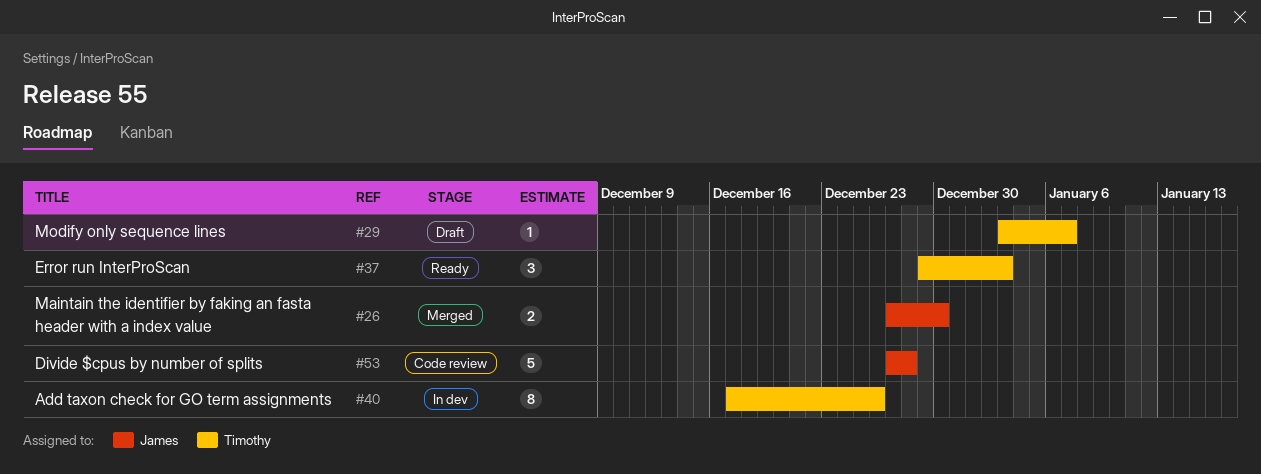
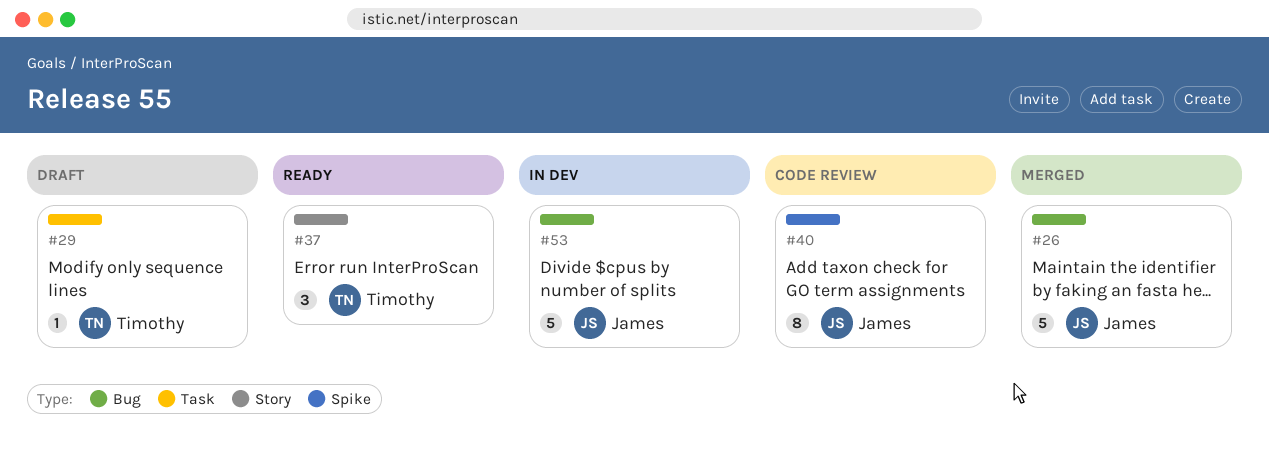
#26, estimate: 2 -> 5
#40, status: In dev -> Code review
#40, owner: Timothy -> James
#53, status: Code review -> In dev

